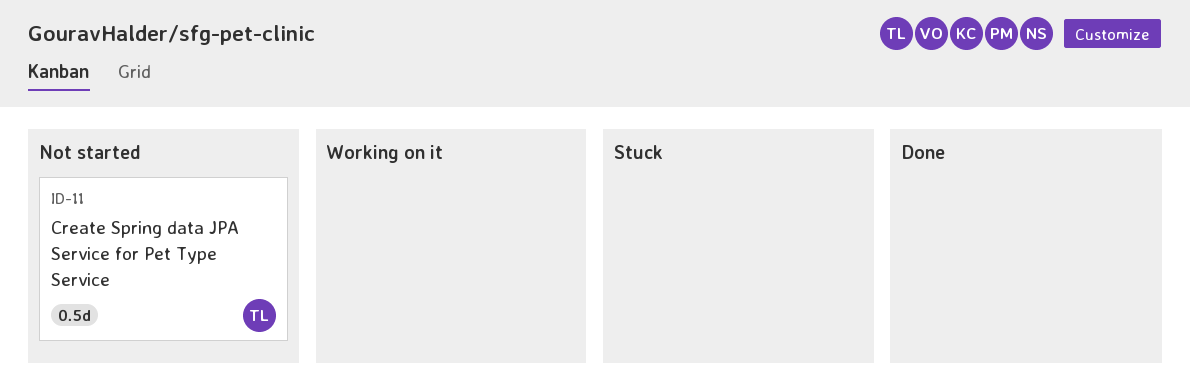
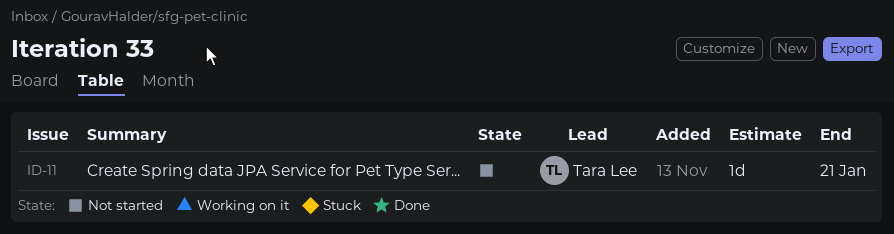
ID-11, estimate: 0.5d -> 1d

